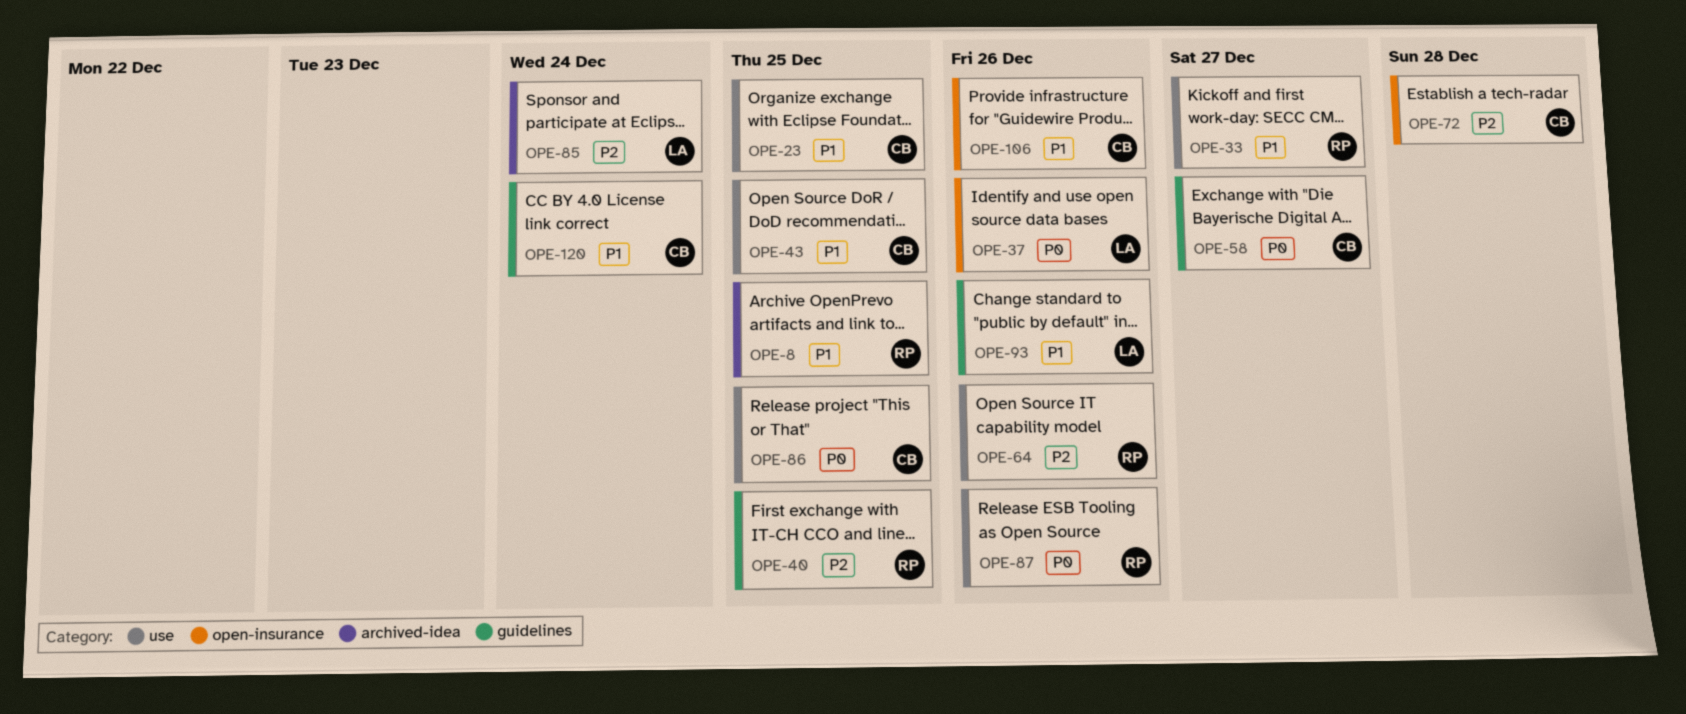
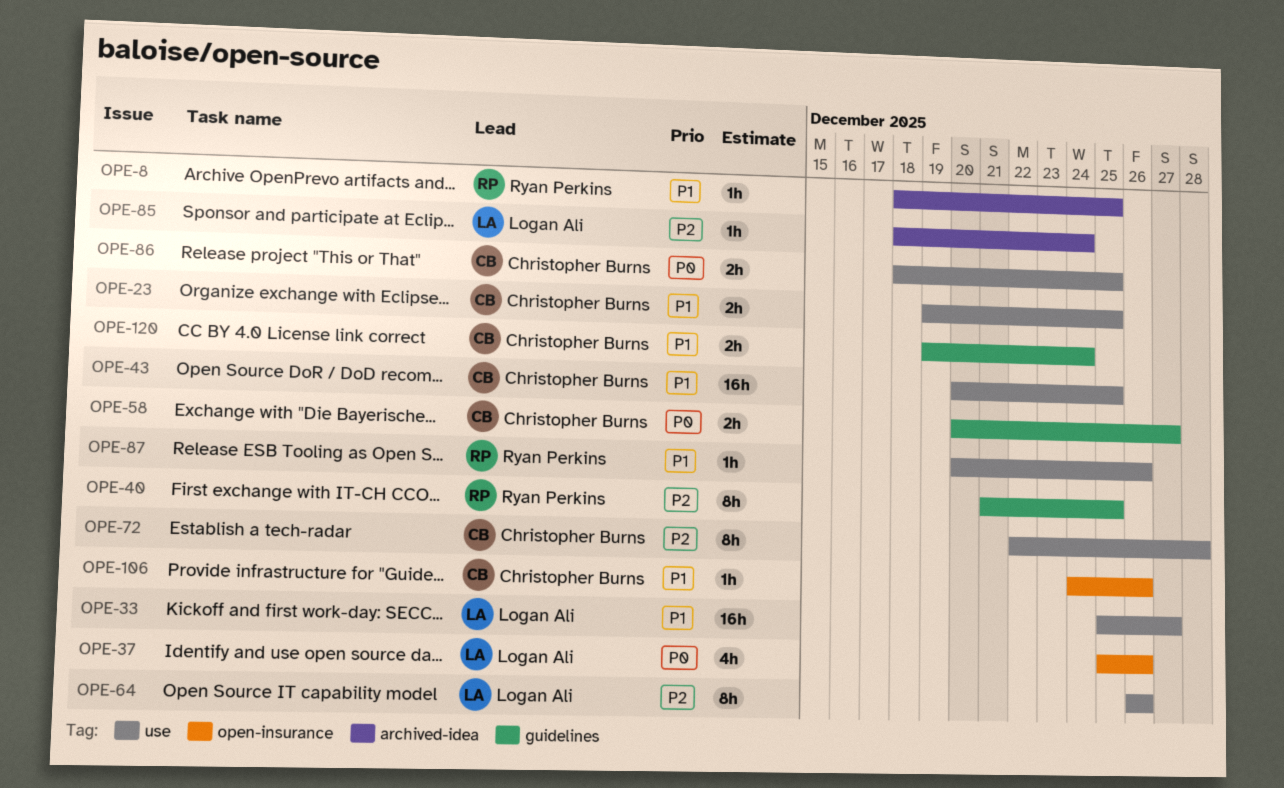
OPE-33, owner: Ryan Perkins -> Logan Ali
OPE-64, owner: Ryan Perkins -> Logan Ali
OPE-72, label: open-insurance -> use
OPE-87, priority: P0 -> P1
OPE-93: present -> none

